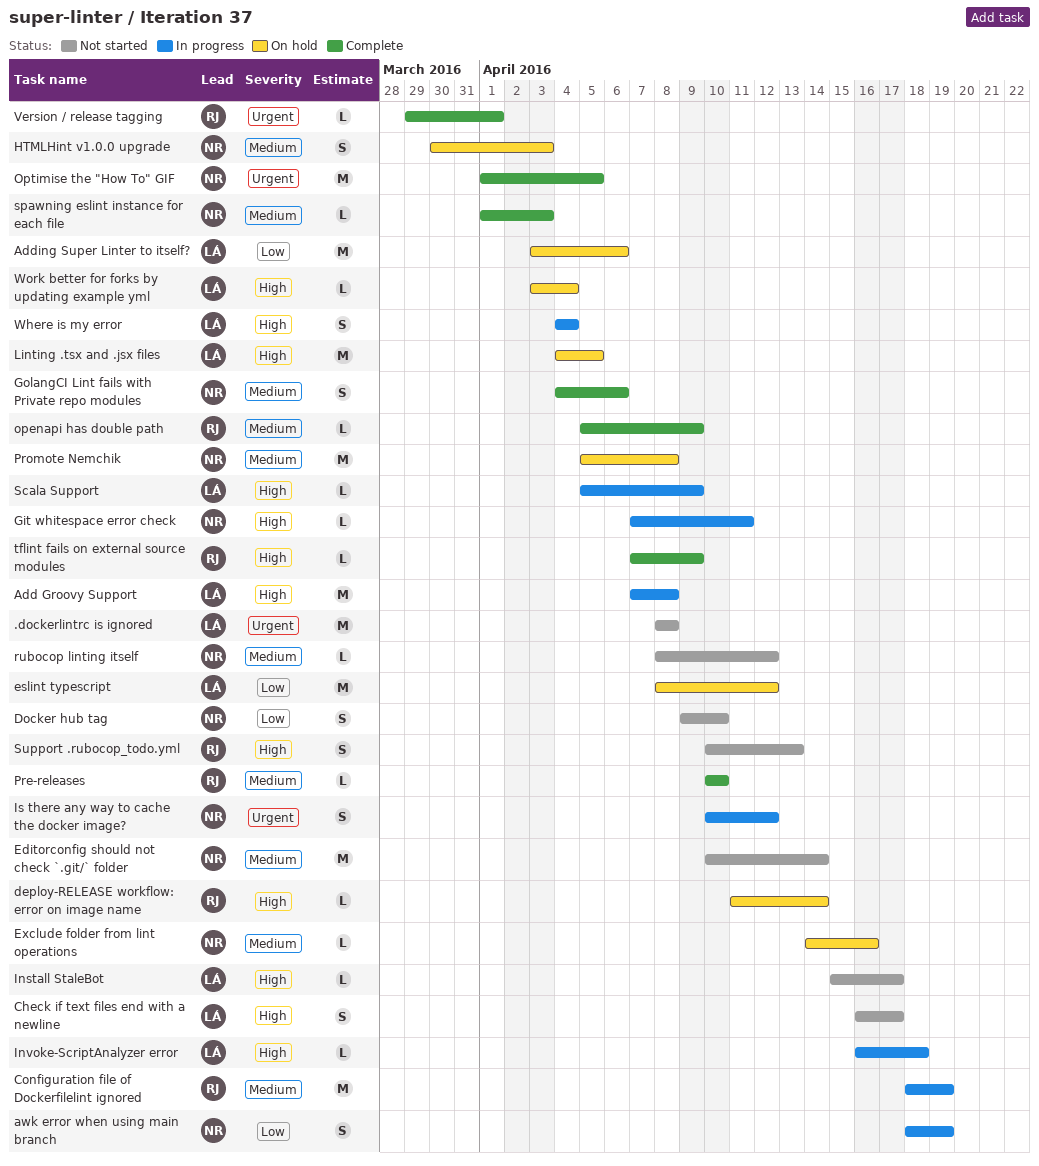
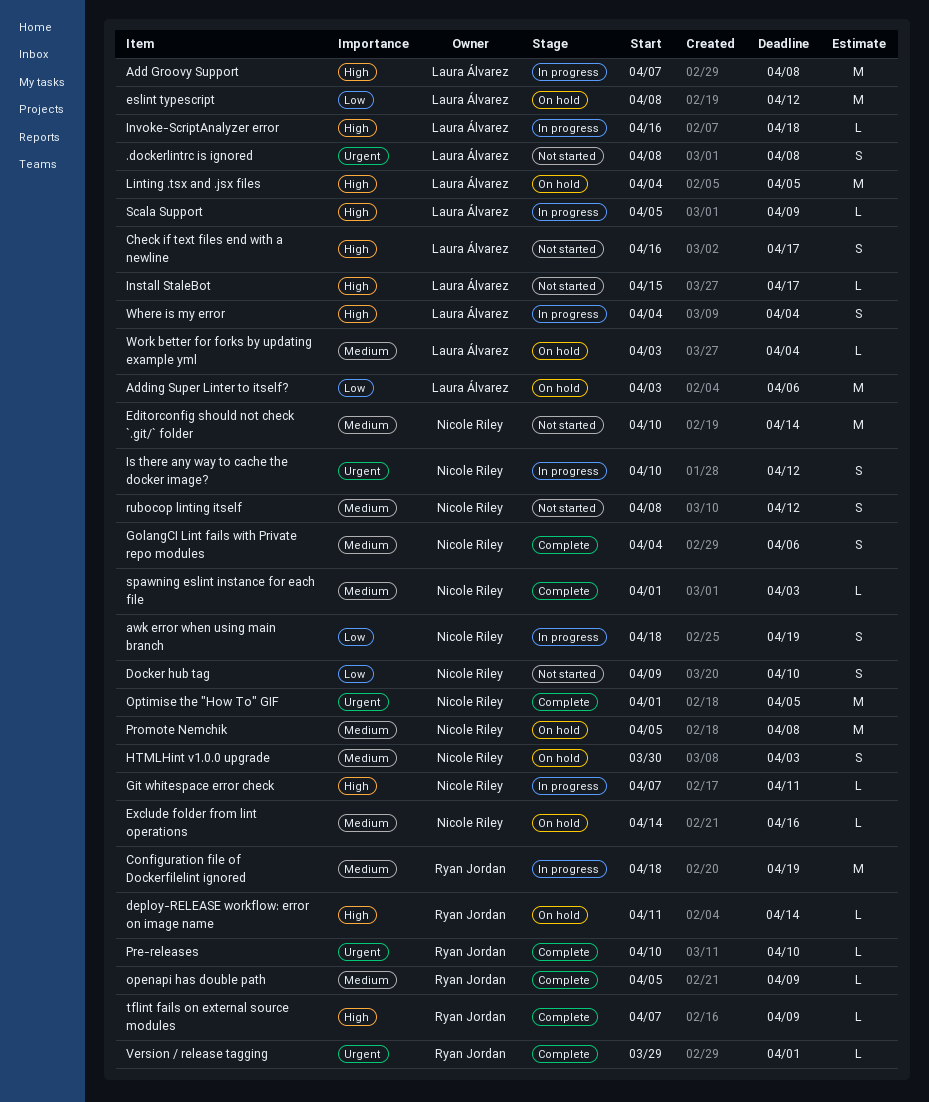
.dockerlintrc is ignored, estimate: M -> S
Pre-releases, priority: Medium -> Urgent
rubocop linting itself, estimate: L -> S
Support .rubocop_todo.yml: present -> none
Work better for forks by updating example yml, priority: High -> Medium

